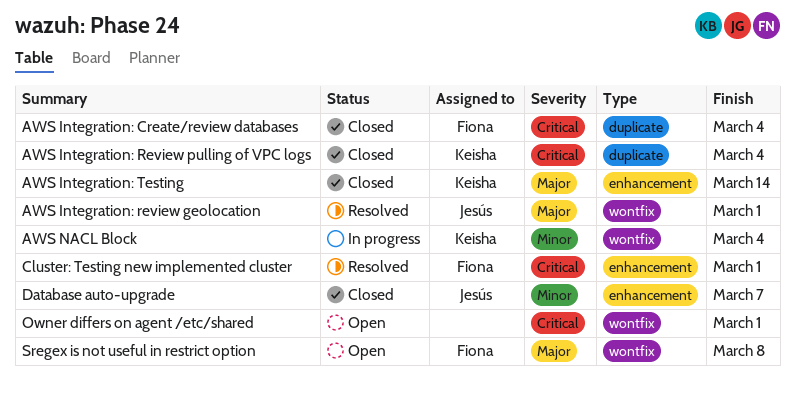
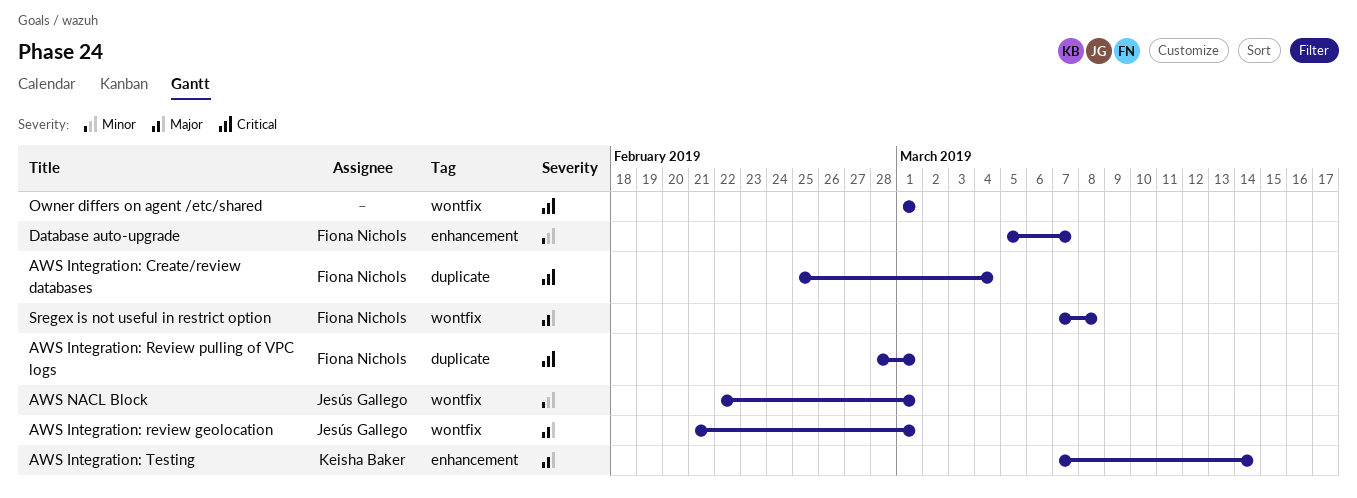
AWS Integration: Review pulling of VPC logs, owner: Keisha Baker -> Fiona Nichols
AWS Integration: Review pulling of VPC logs, due: Mar 4 -> Mar 1
AWS NACL Block, owner: Keisha Baker -> Jesús Gallego
AWS NACL Block, due: Mar 4 -> Mar 1
Cluster: Testing new implemented cluster: present -> none
Database auto-upgrade, owner: Jesús Gallego -> Fiona Nichols

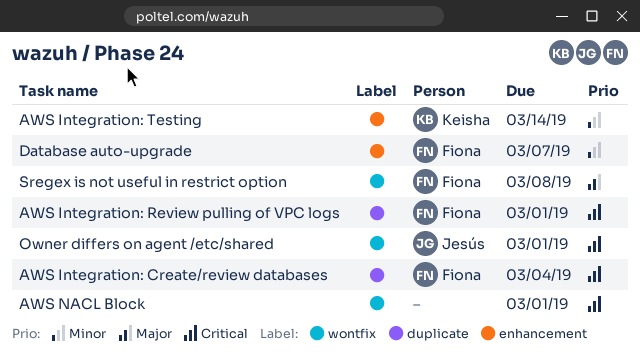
AWS Integration: review geolocation: present -> none
AWS Integration: Testing, priority: Major -> Minor
AWS NACL Block, owner: Jesús Gallego -> none
AWS NACL Block, priority: Minor -> Critical
Owner differs on agent /etc/shared, owner: none -> Jesús Gallego

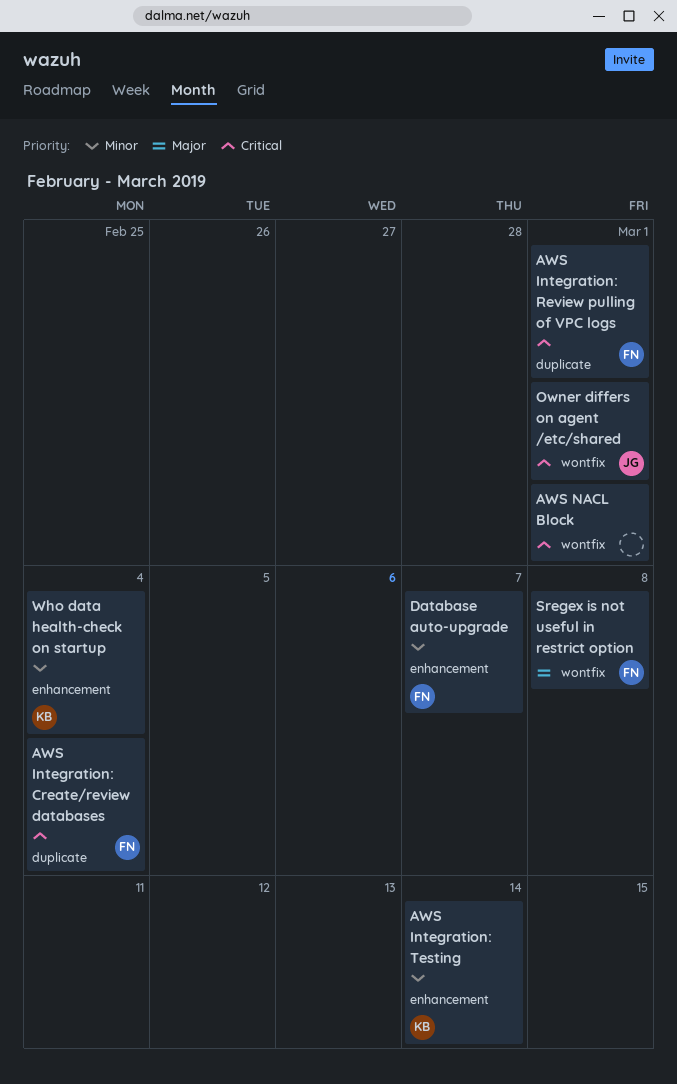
Who data health-check on startup: none -> present

